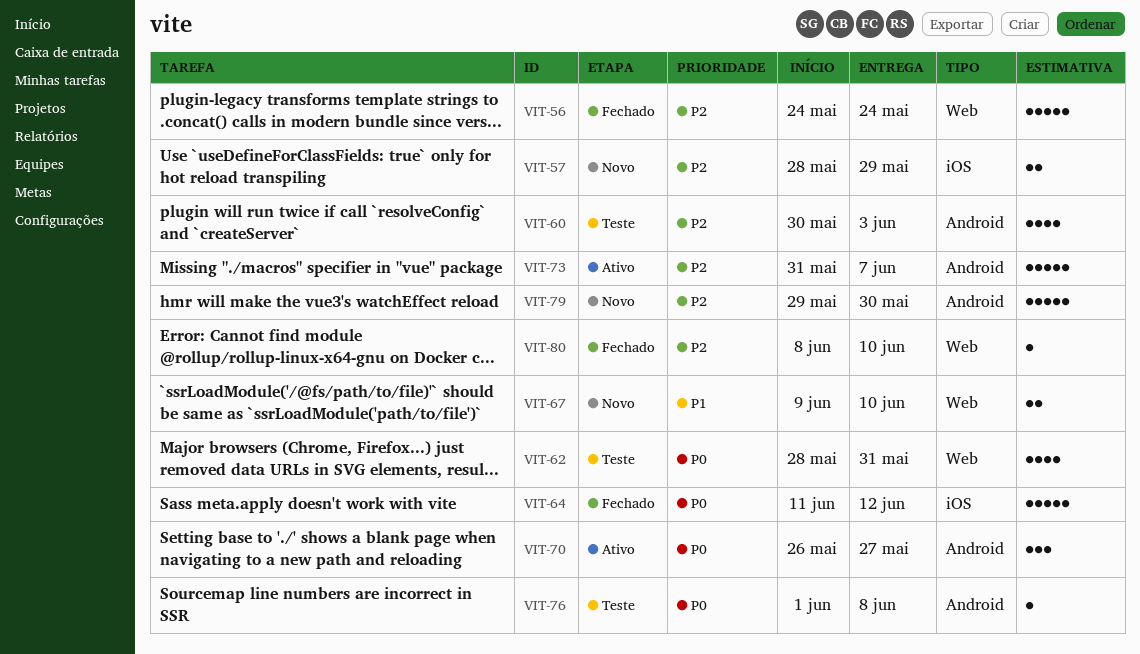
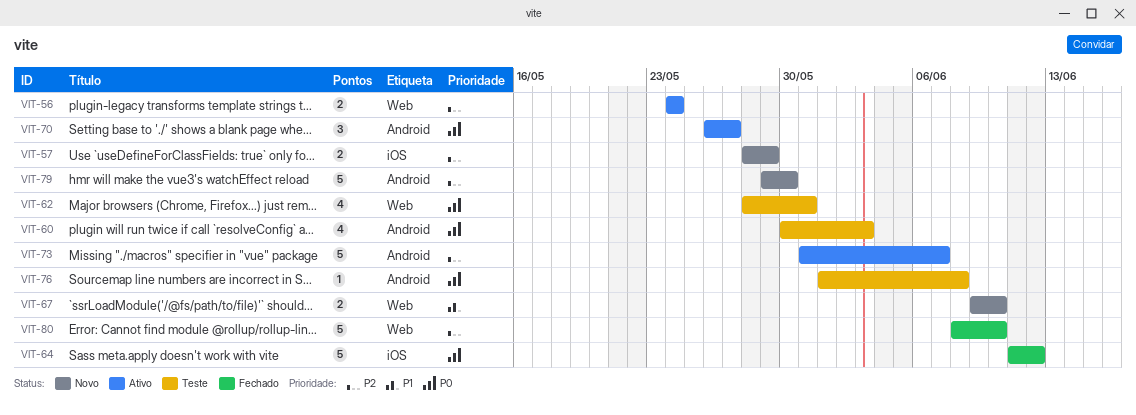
VIT-56, status: Fechado -> Ativo
VIT-56, estimate: 5 -> 2
VIT-60, priority: P2 -> P0
VIT-80, estimate: 1 -> 5

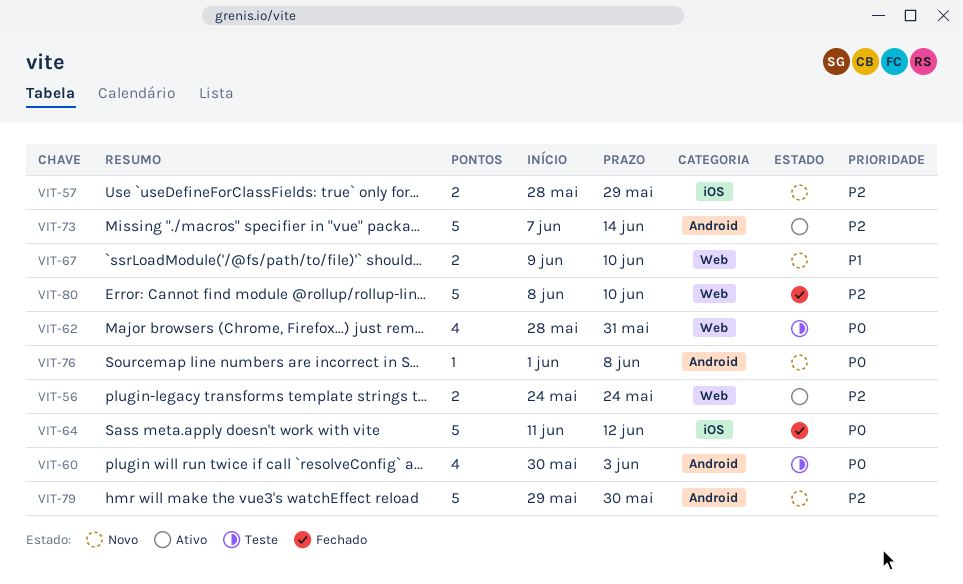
VIT-70: present -> none
VIT-73, start: May 31 -> Jun 7
VIT-73, due: Jun 7 -> Jun 14
VIT-76, status: Teste -> Novo

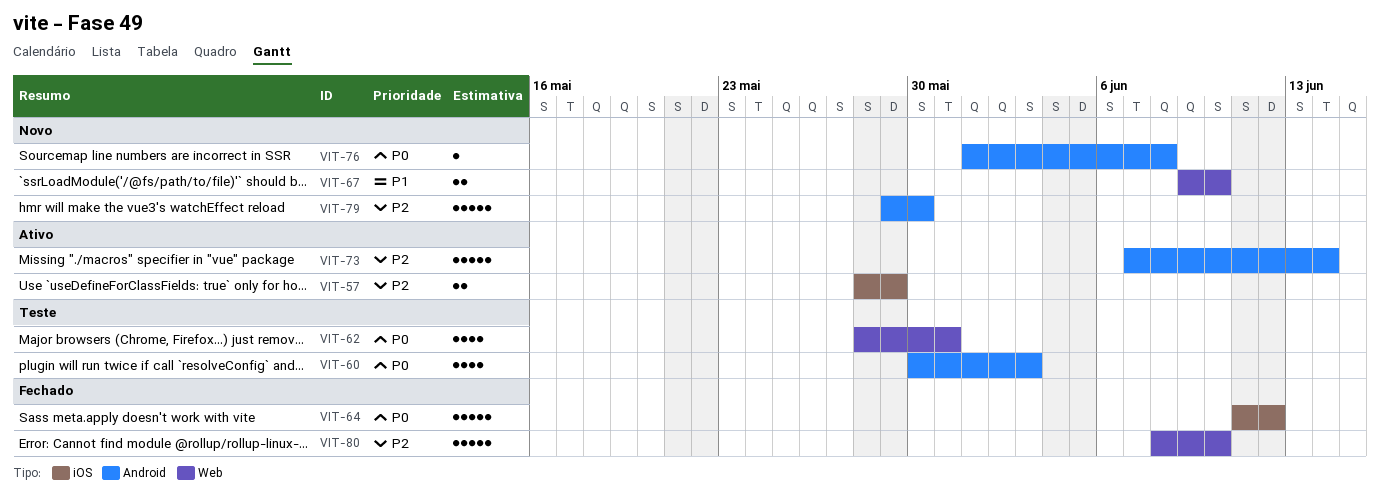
VIT-56: present -> none
VIT-57, status: Novo -> Ativo

